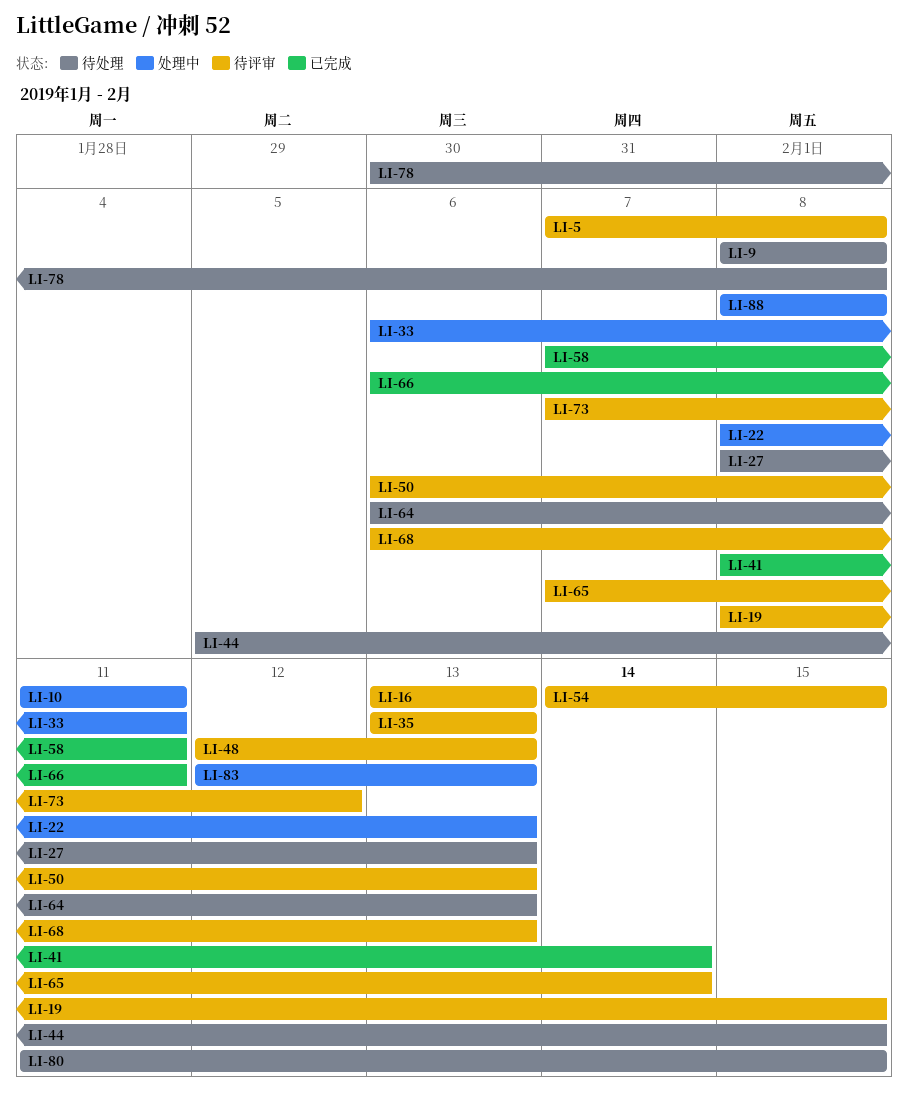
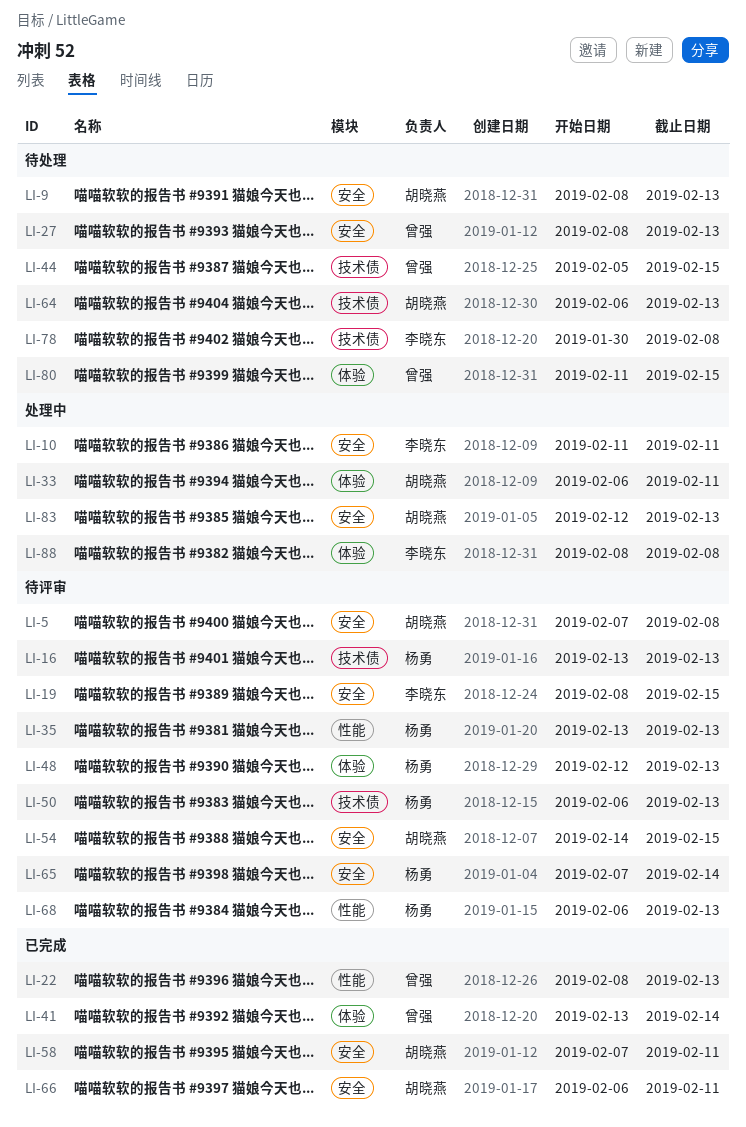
LI-9, due: Feb 8 -> Feb 13
LI-22, status: 处理中 -> 已完成
LI-41, start: Feb 8 -> Feb 13
LI-73: present -> none

